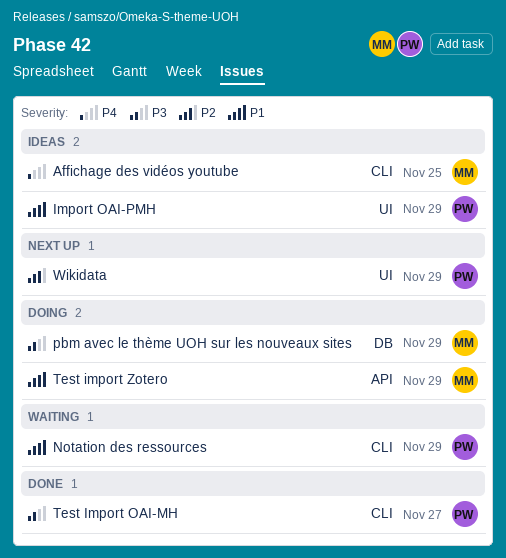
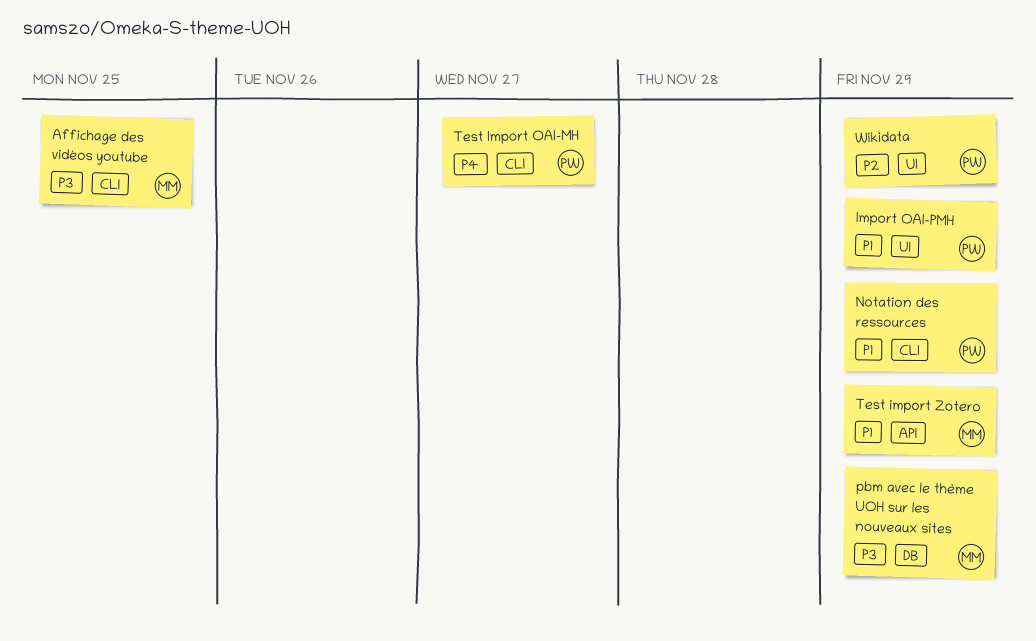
Affichage des vidéos youtube, priority: P4 -> P3
Test Import OAI-MH, priority: P3 -> P4

